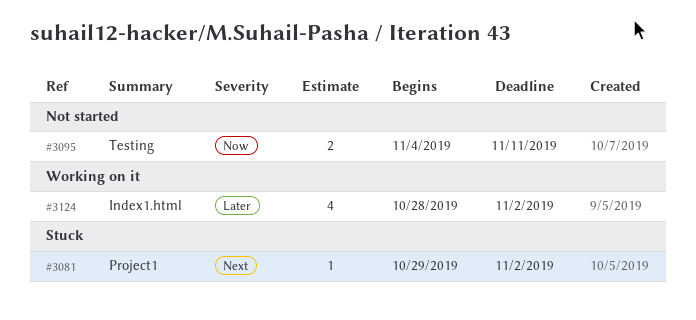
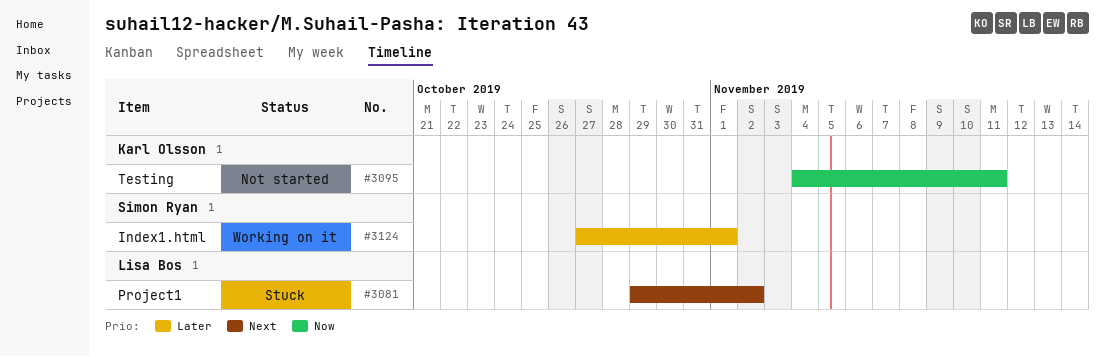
#3124, start: Oct 28 -> Oct 27
#3124, due: Nov 2 -> Nov 1

